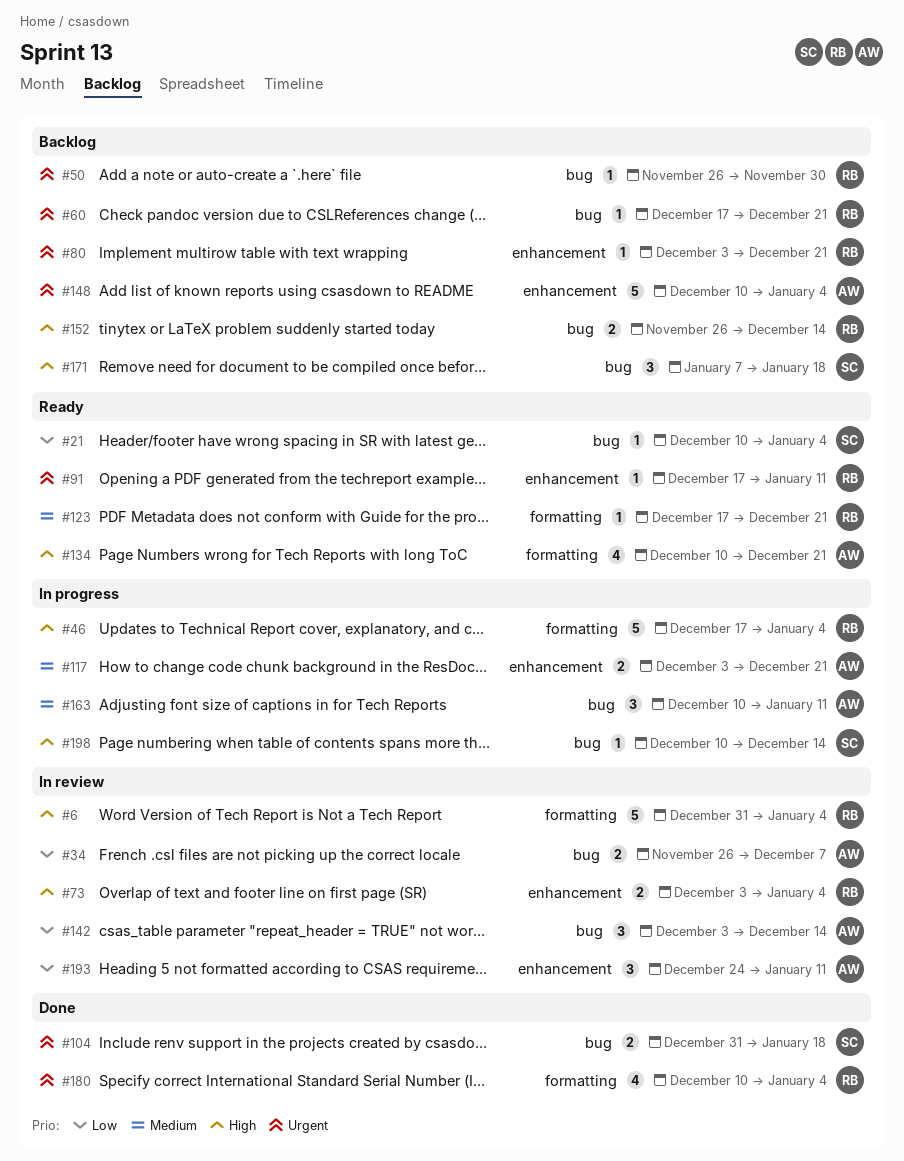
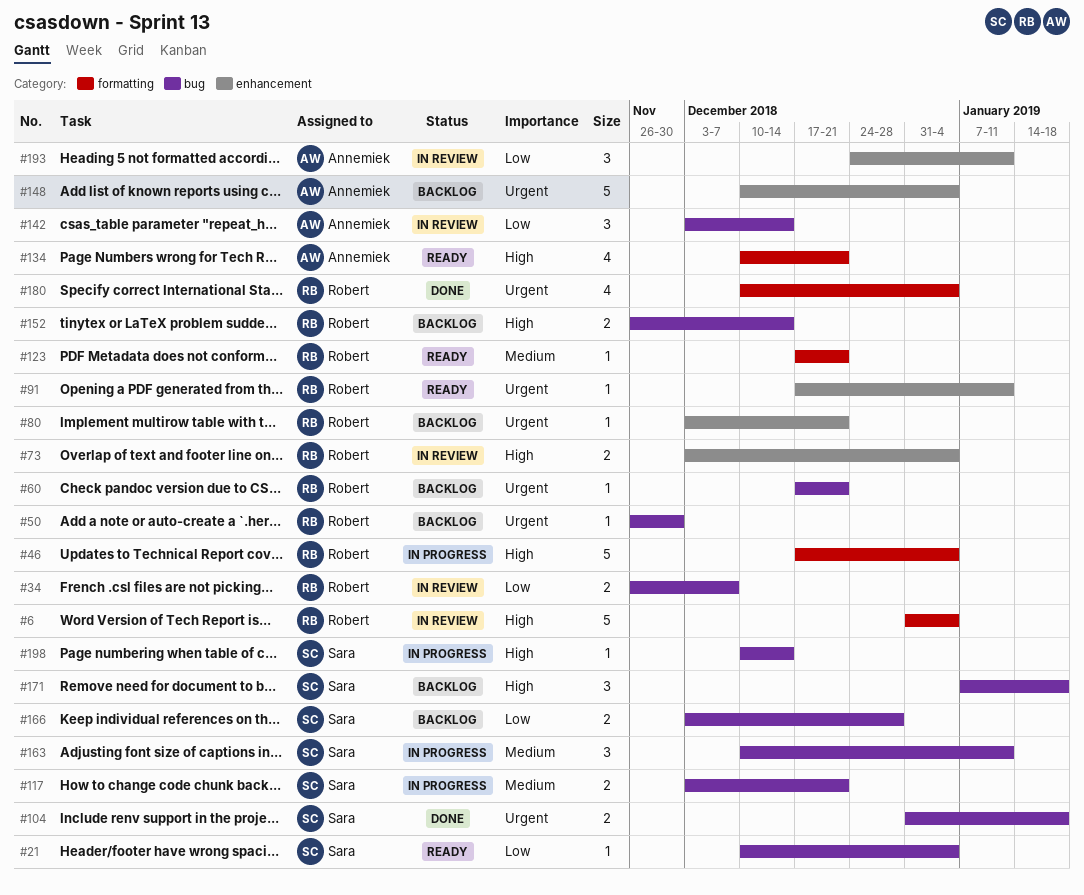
#34, owner: Annemiek -> Robert
#117, owner: Annemiek -> Sara
#117, label: enhancement -> bug
#163, owner: Annemiek -> Sara
#166: none -> present

